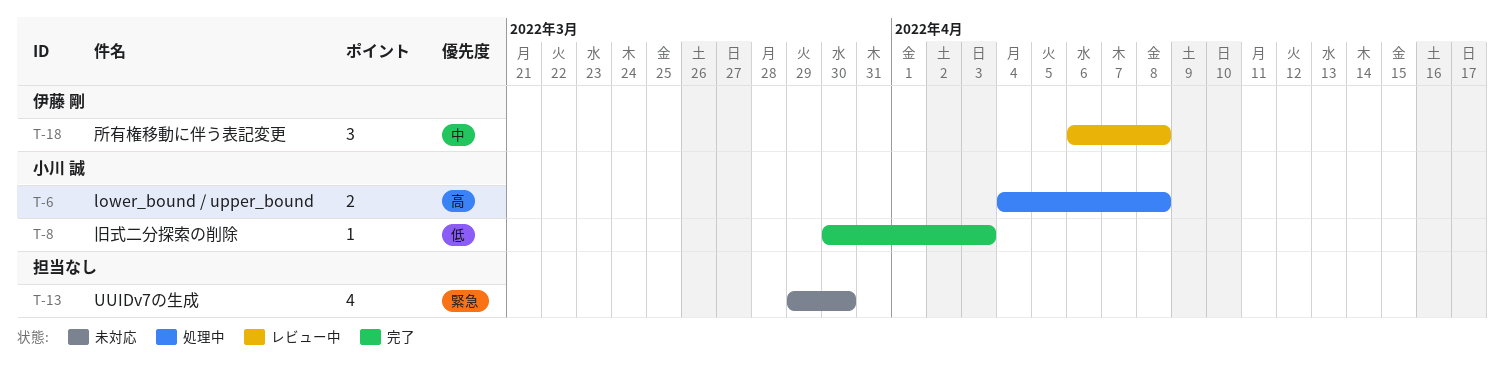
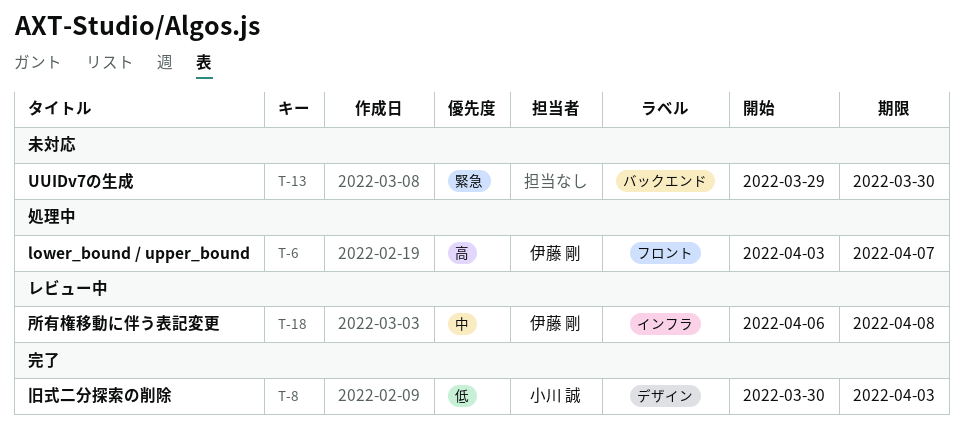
T-6, owner: 小川 誠 -> 伊藤 剛
T-6, start: Apr 4 -> Apr 3
T-6, due: Apr 8 -> Apr 7

